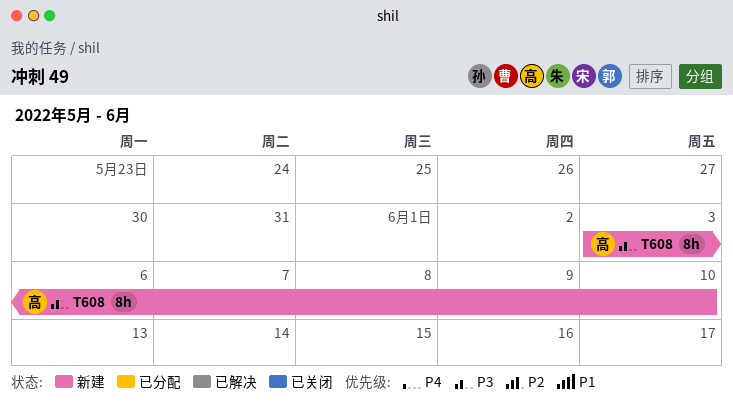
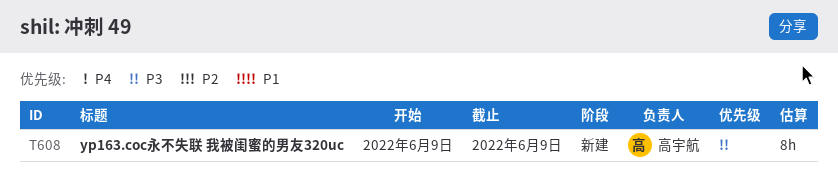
T608, start: Jun 3 -> Jun 9
T608, due: Jun 10 -> Jun 9

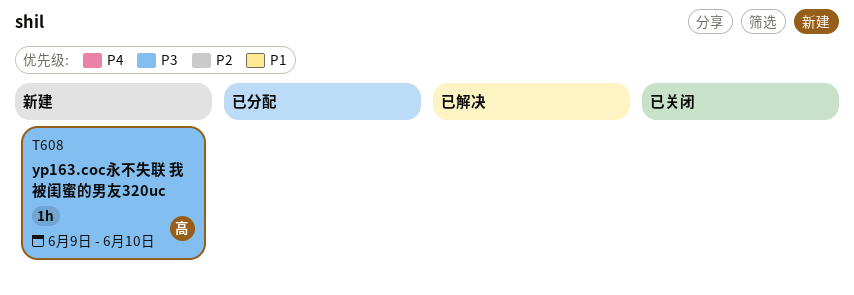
T608, estimate: 8h -> 1h
T608, due: Jun 9 -> Jun 10

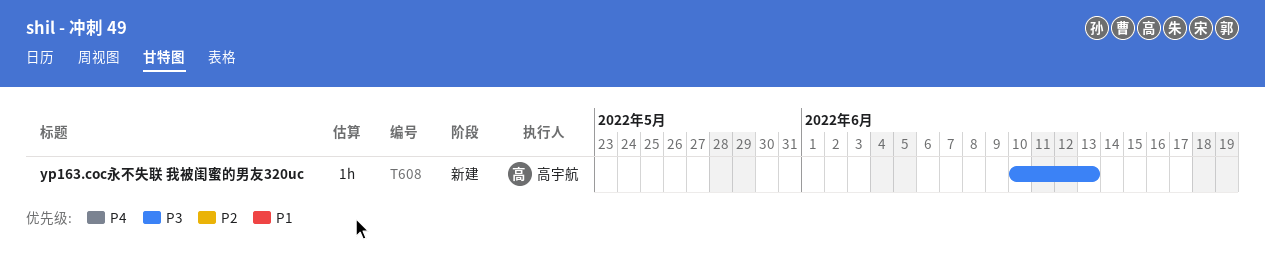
T608, start: Jun 9 -> Jun 10
T608, due: Jun 10 -> Jun 13

